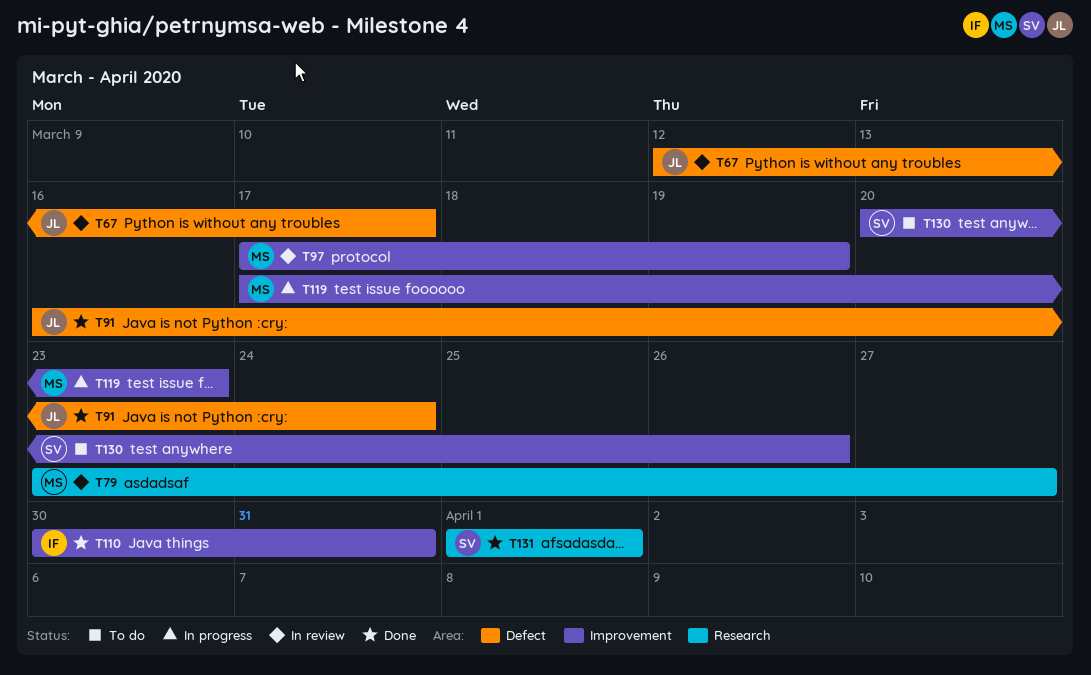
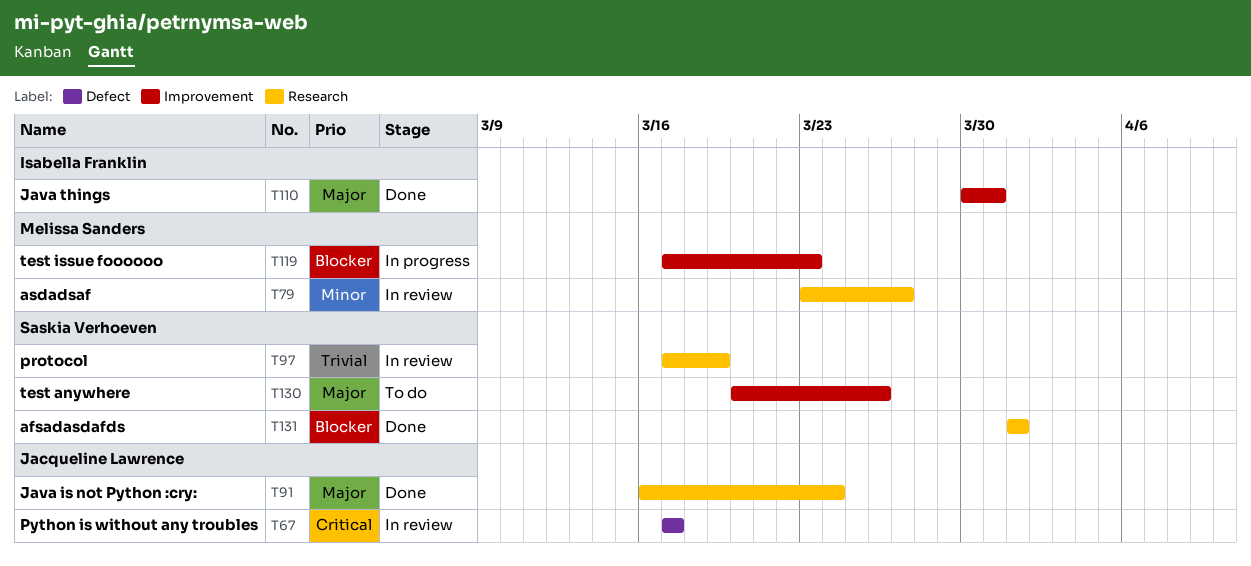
T67, start: Mar 12 -> Mar 17
T91, label: Defect -> Research
T97, owner: Melissa Sanders -> Saskia Verhoeven
T97, label: Improvement -> Research

